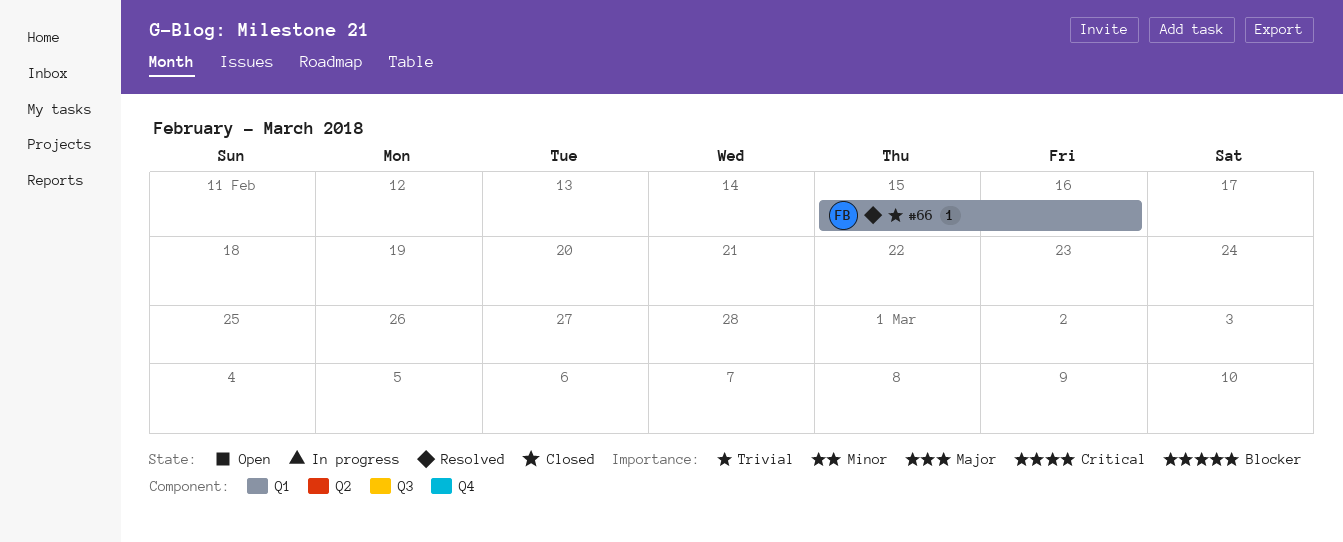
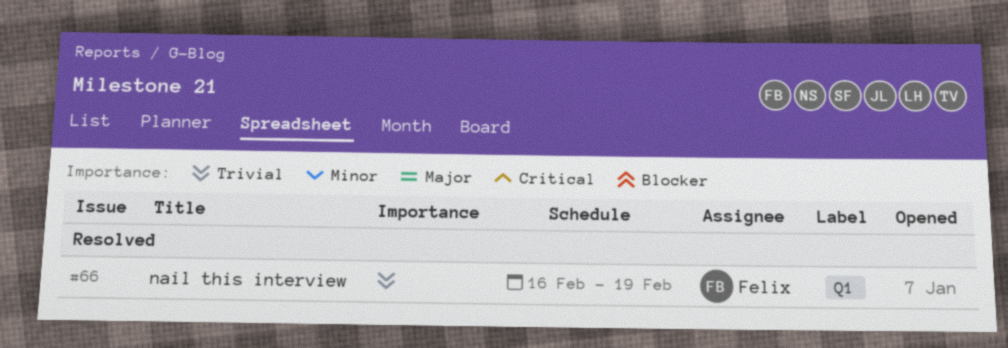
#66, start: Feb 15 -> Feb 16
#66, due: Feb 16 -> Feb 19

